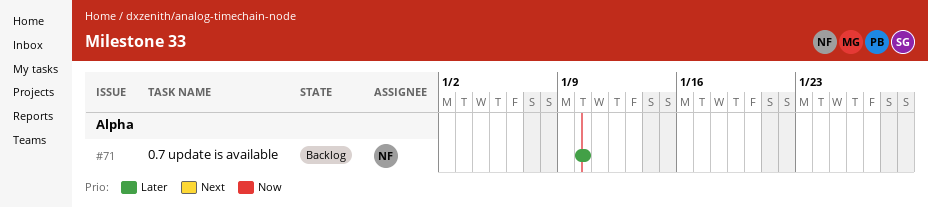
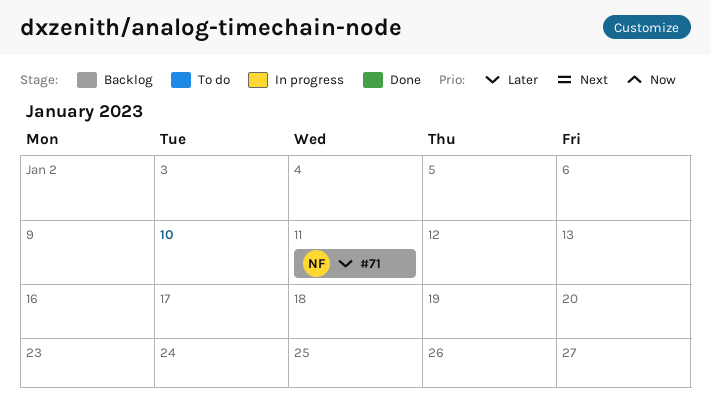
#71, start: Jan 10 -> Jan 11
#71, due: Jan 10 -> Jan 11

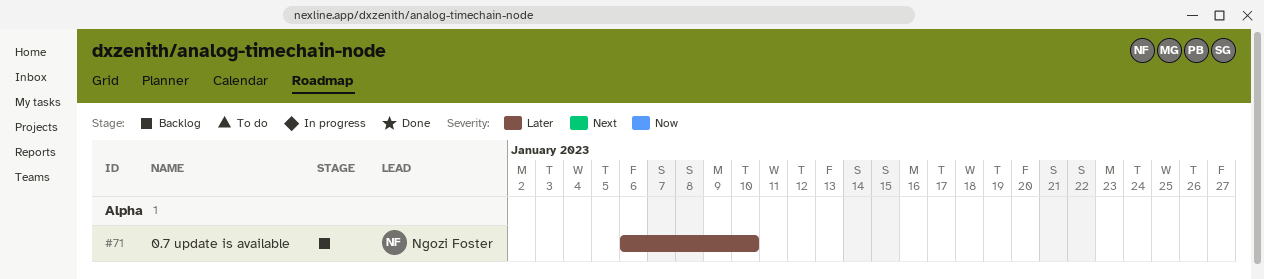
#71, start: Jan 11 -> Jan 6
#71, due: Jan 11 -> Jan 10

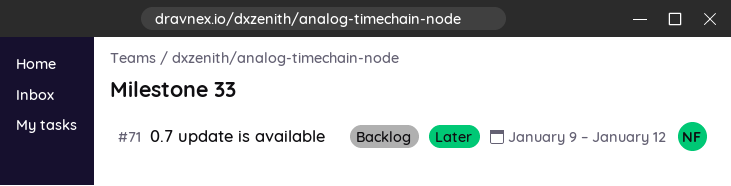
#71, start: Jan 6 -> Jan 9
#71, due: Jan 10 -> Jan 12

